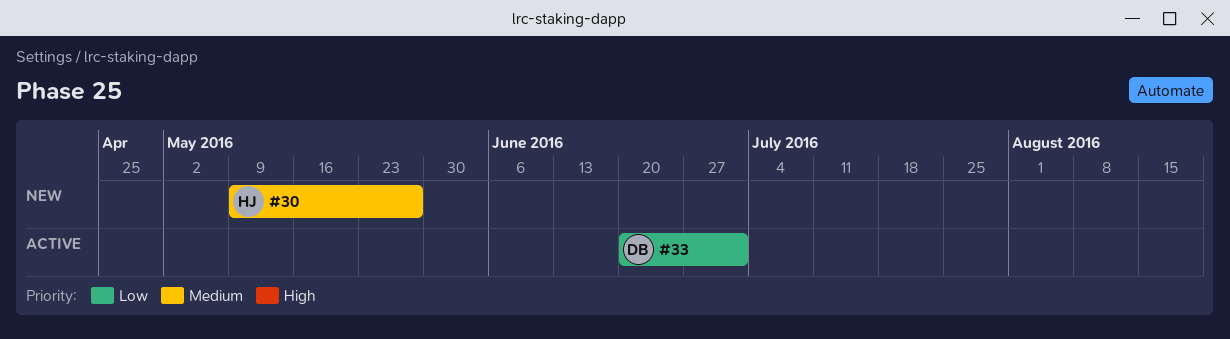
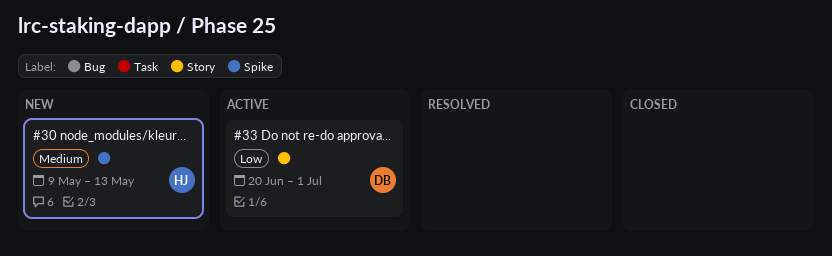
#30, due: May 27 -> May 13

